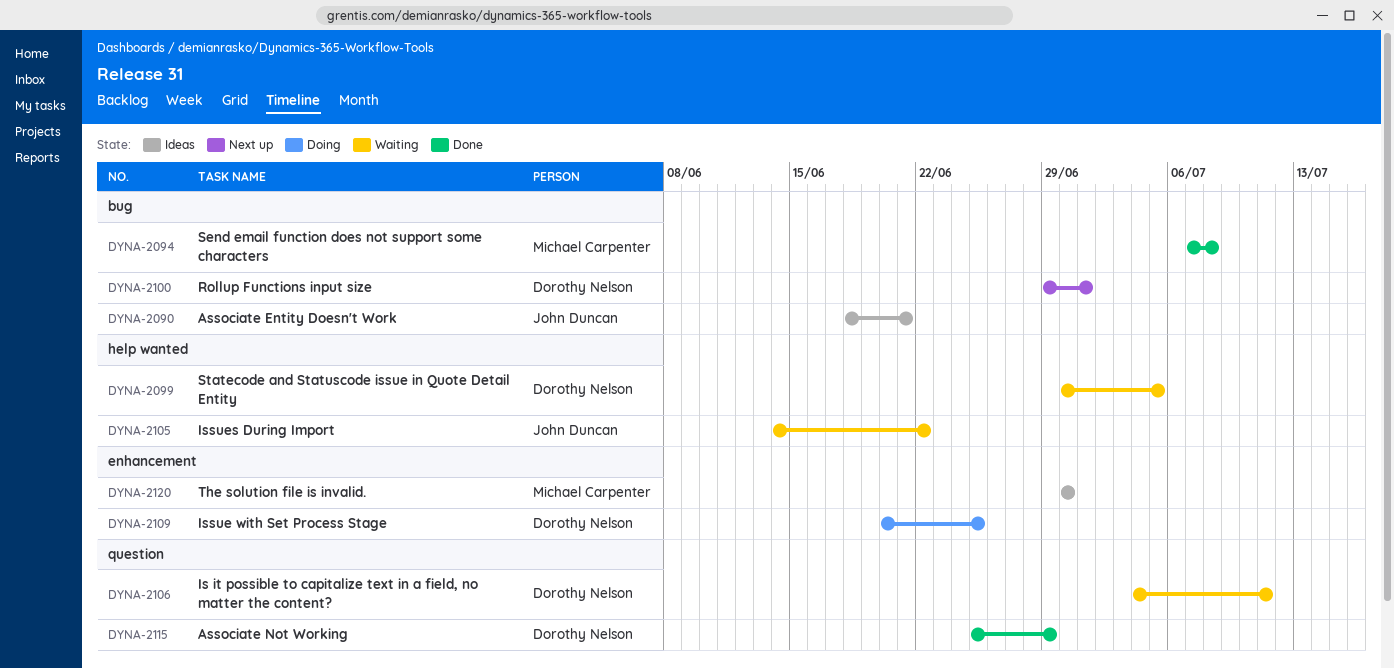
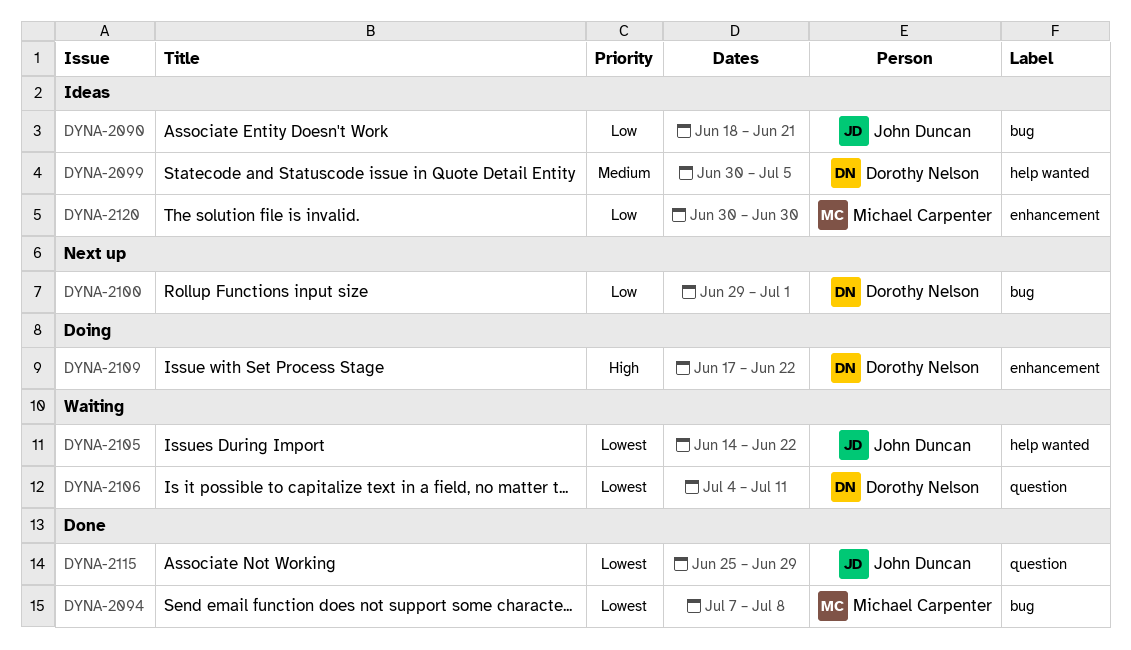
DYNA-2099, status: Waiting -> Ideas
DYNA-2109, start: Jun 20 -> Jun 17
DYNA-2109, due: Jun 25 -> Jun 22
DYNA-2115, owner: Dorothy Nelson -> John Duncan

